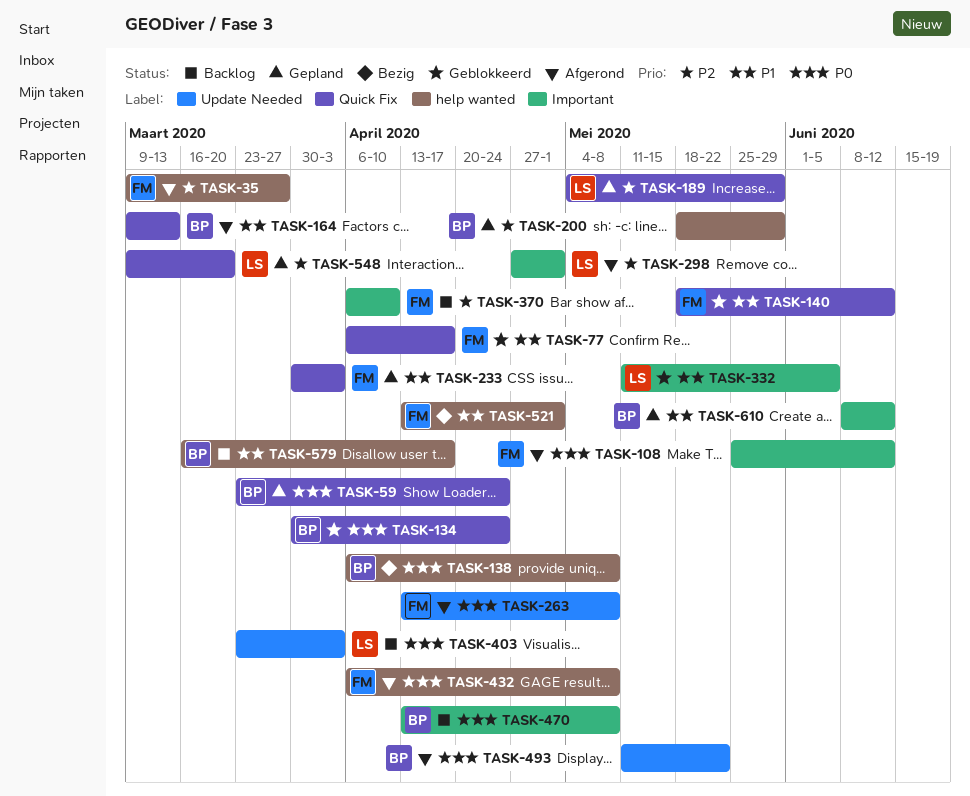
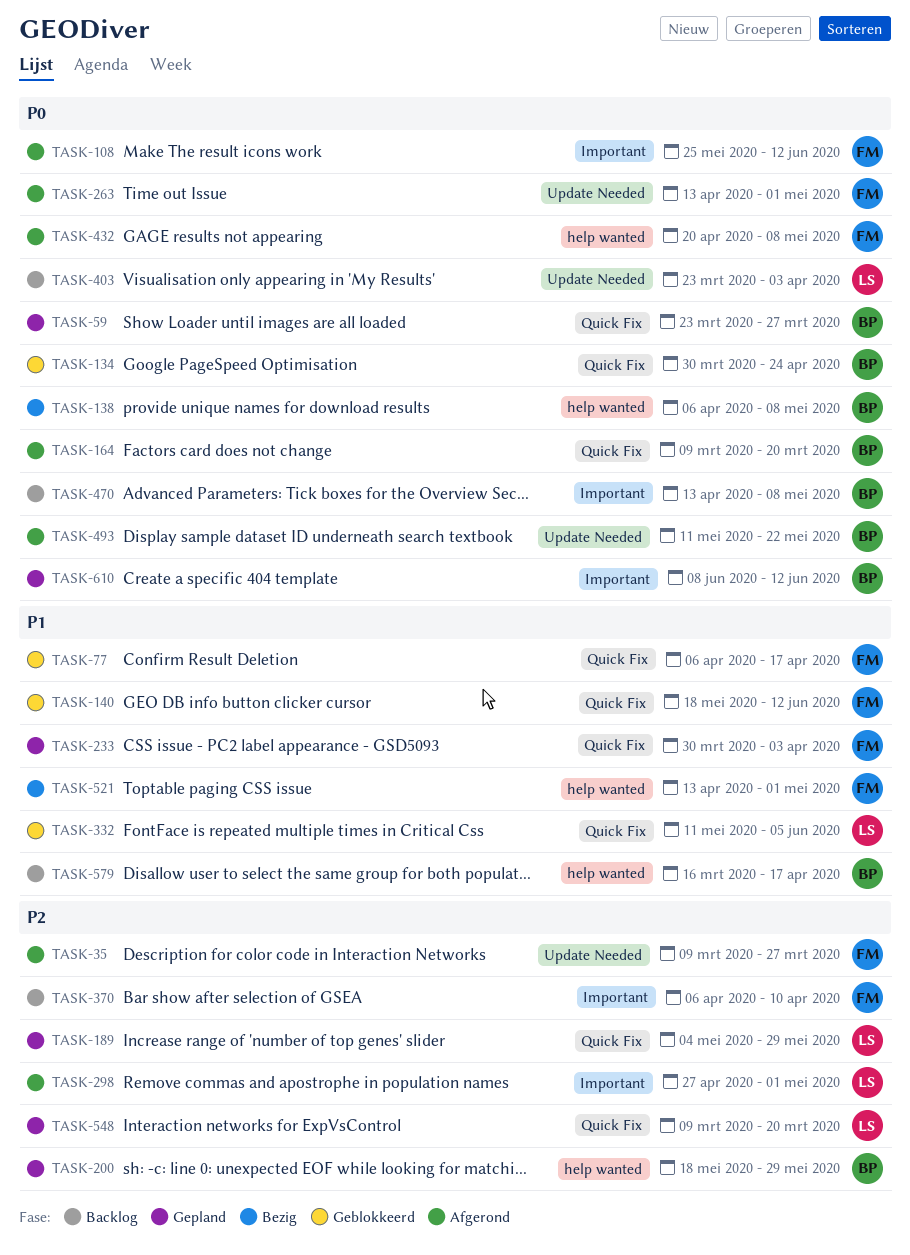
TASK-35, label: help wanted -> Update Needed
TASK-59, due: Apr 24 -> Mar 27
TASK-164, priority: P1 -> P0
TASK-164, due: Mar 13 -> Mar 20
TASK-263, due: May 8 -> May 1
TASK-332, label: Important -> Quick Fix
TASK-432, start: Apr 6 -> Apr 20
TASK-610, priority: P1 -> P0

